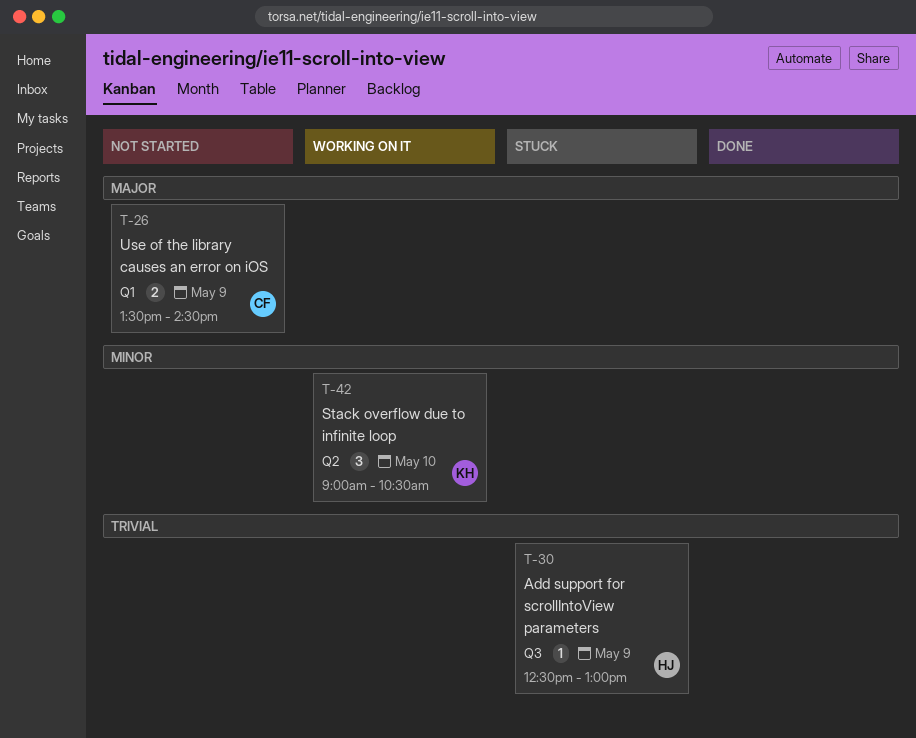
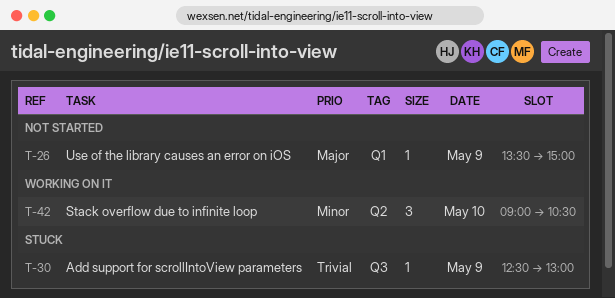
T-26, estimate: 2 -> 1
T-26, ends: 14:30 -> 15:00

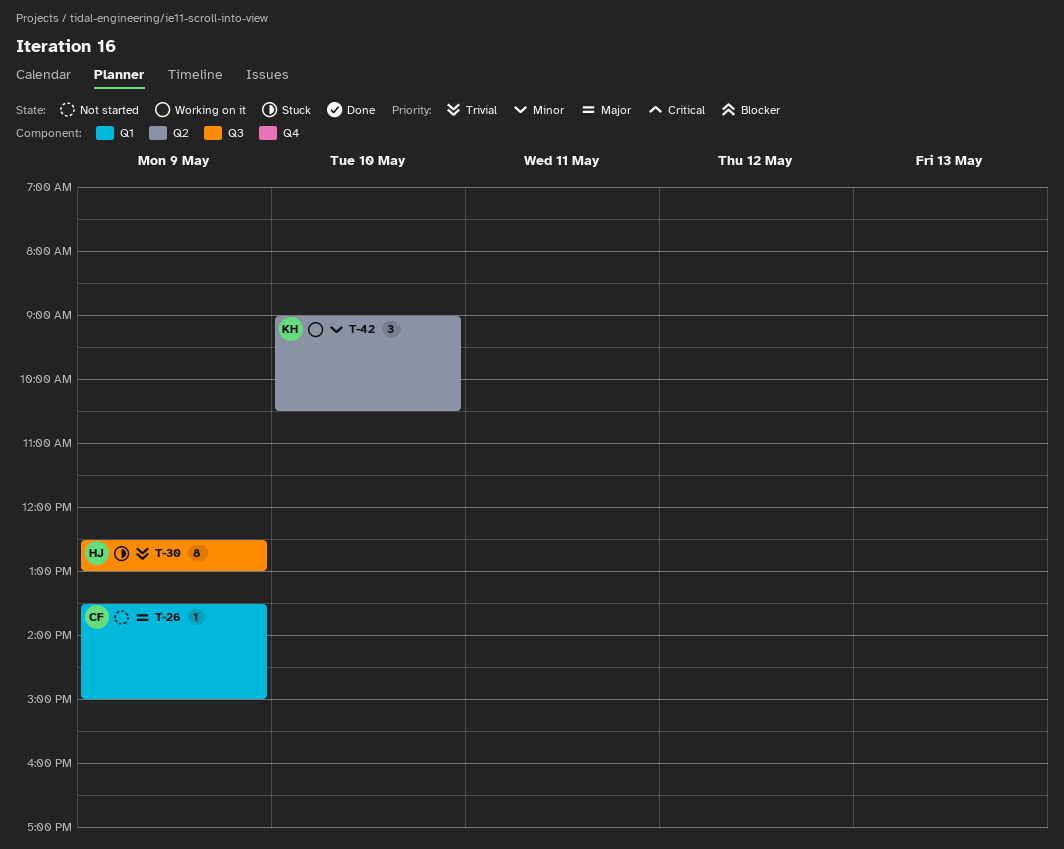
T-30, estimate: 1 -> 8

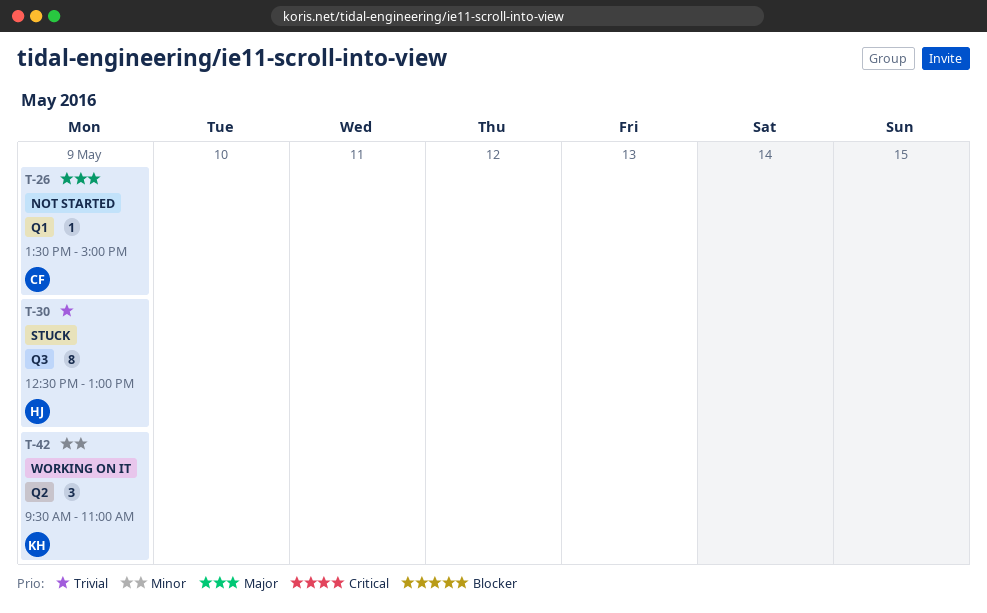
T-42, day: May 10 -> May 9
T-42, begins: 09:00 -> 09:30
T-42, ends: 10:30 -> 11:00

